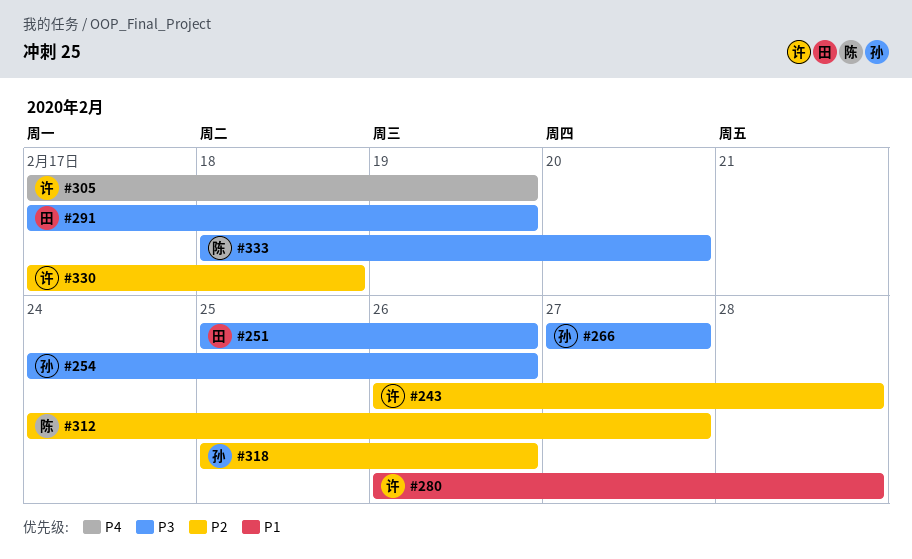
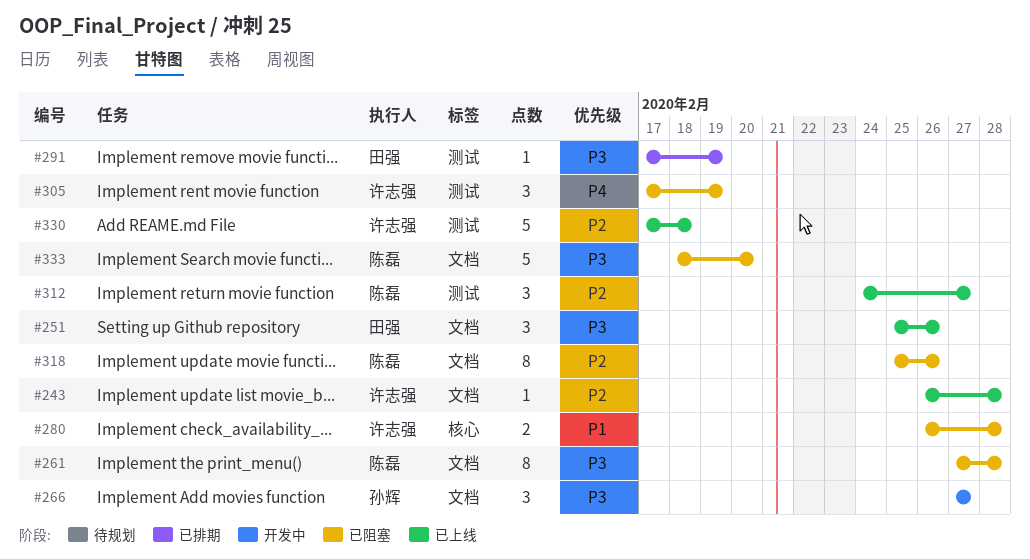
#254: present -> none
#261: none -> present
#318, owner: 孙辉 -> 陈磊

